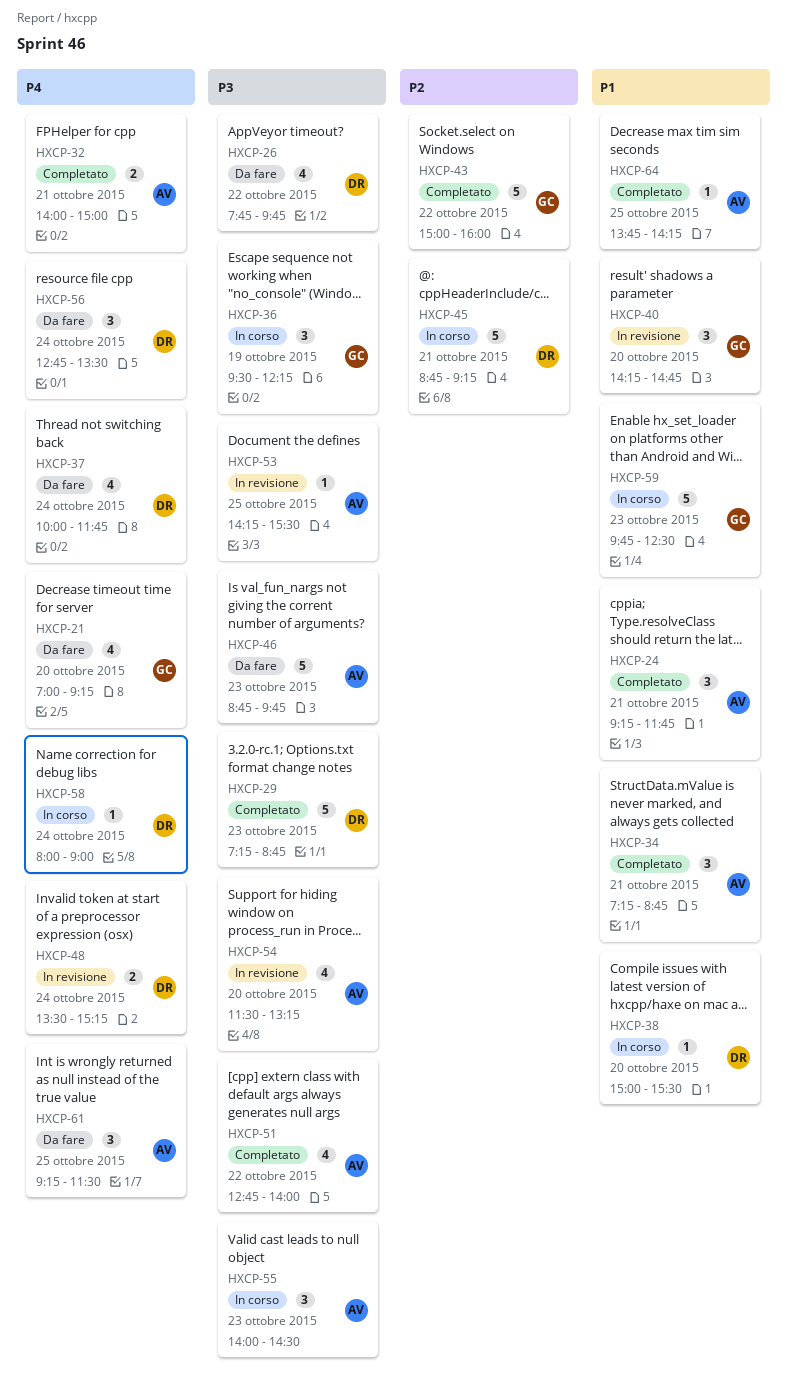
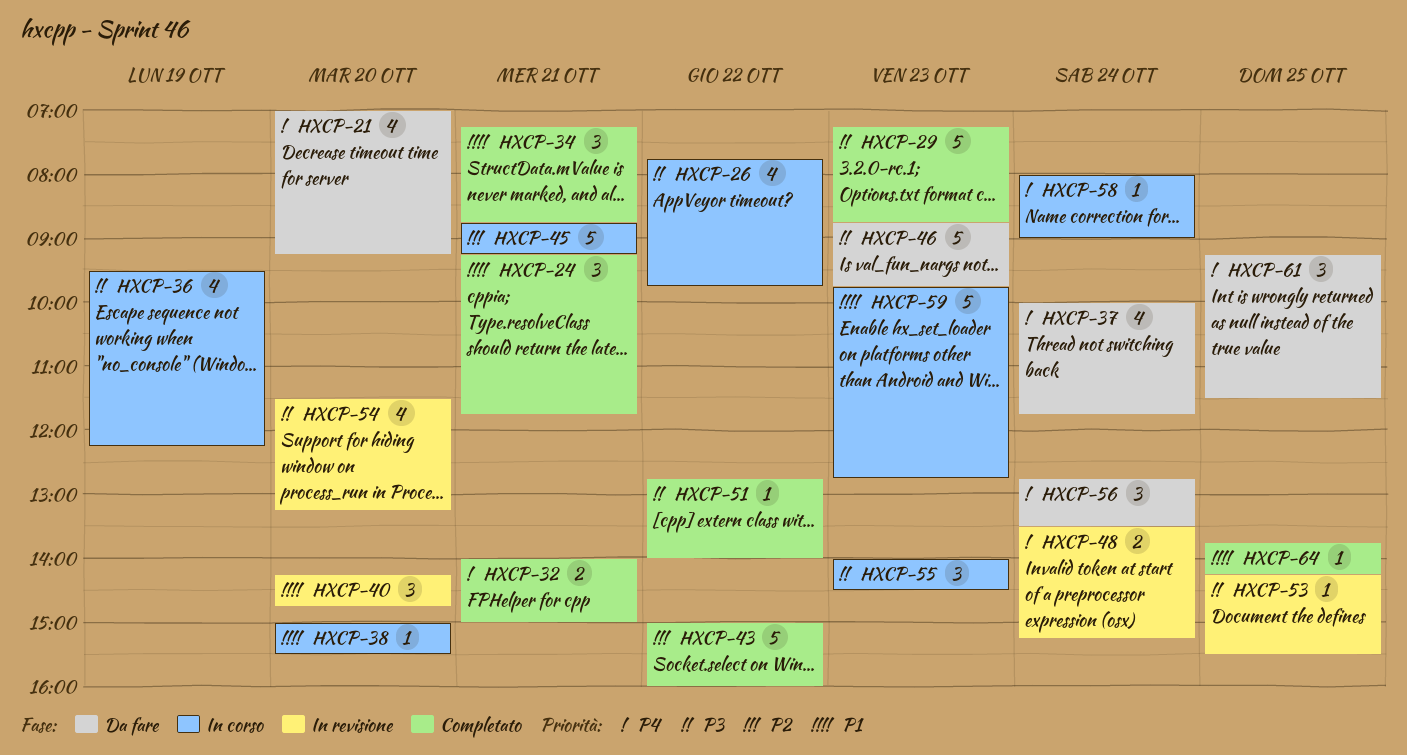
HXCP-26, status: Da fare -> In corso
HXCP-36, estimate: 3 -> 4
HXCP-51, estimate: 4 -> 1
HXCP-59, ends: 12:30 -> 12:45

